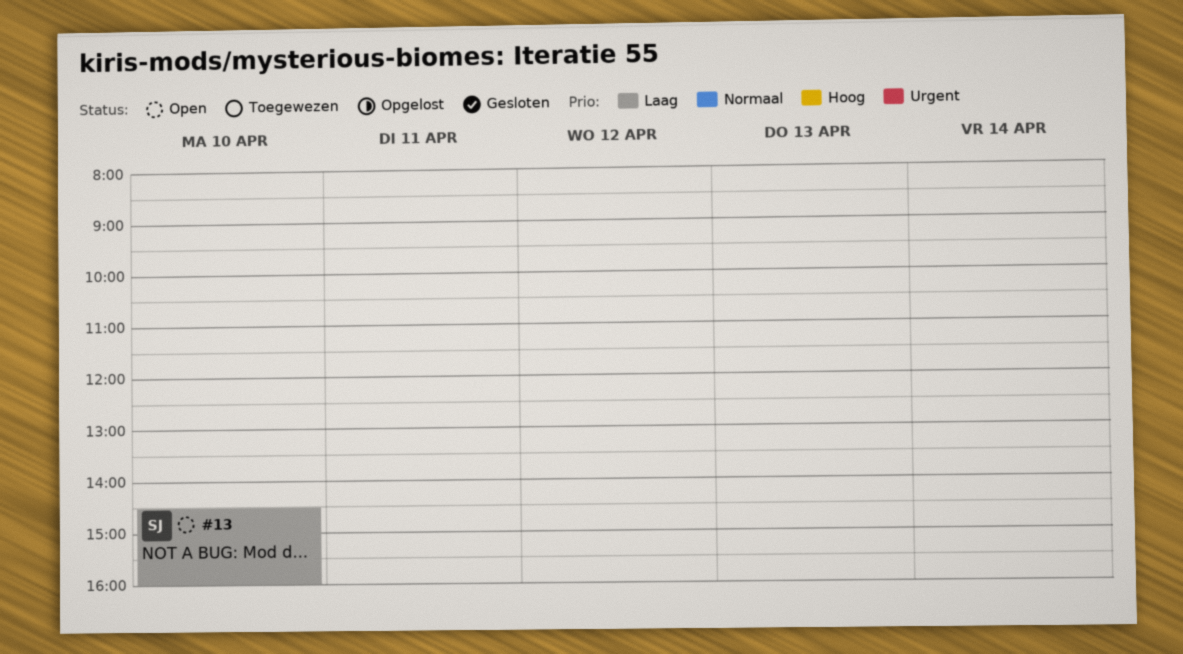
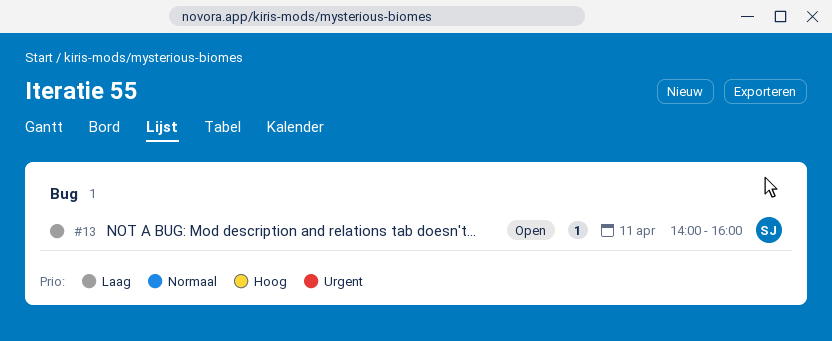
#13, day: Apr 10 -> Apr 11
#13, begins: 14:30 -> 14:00

